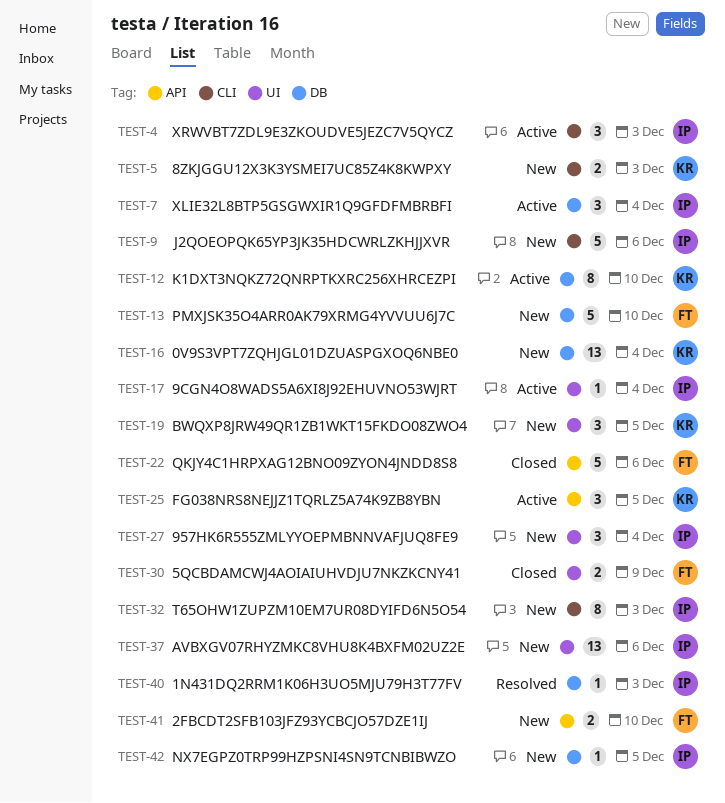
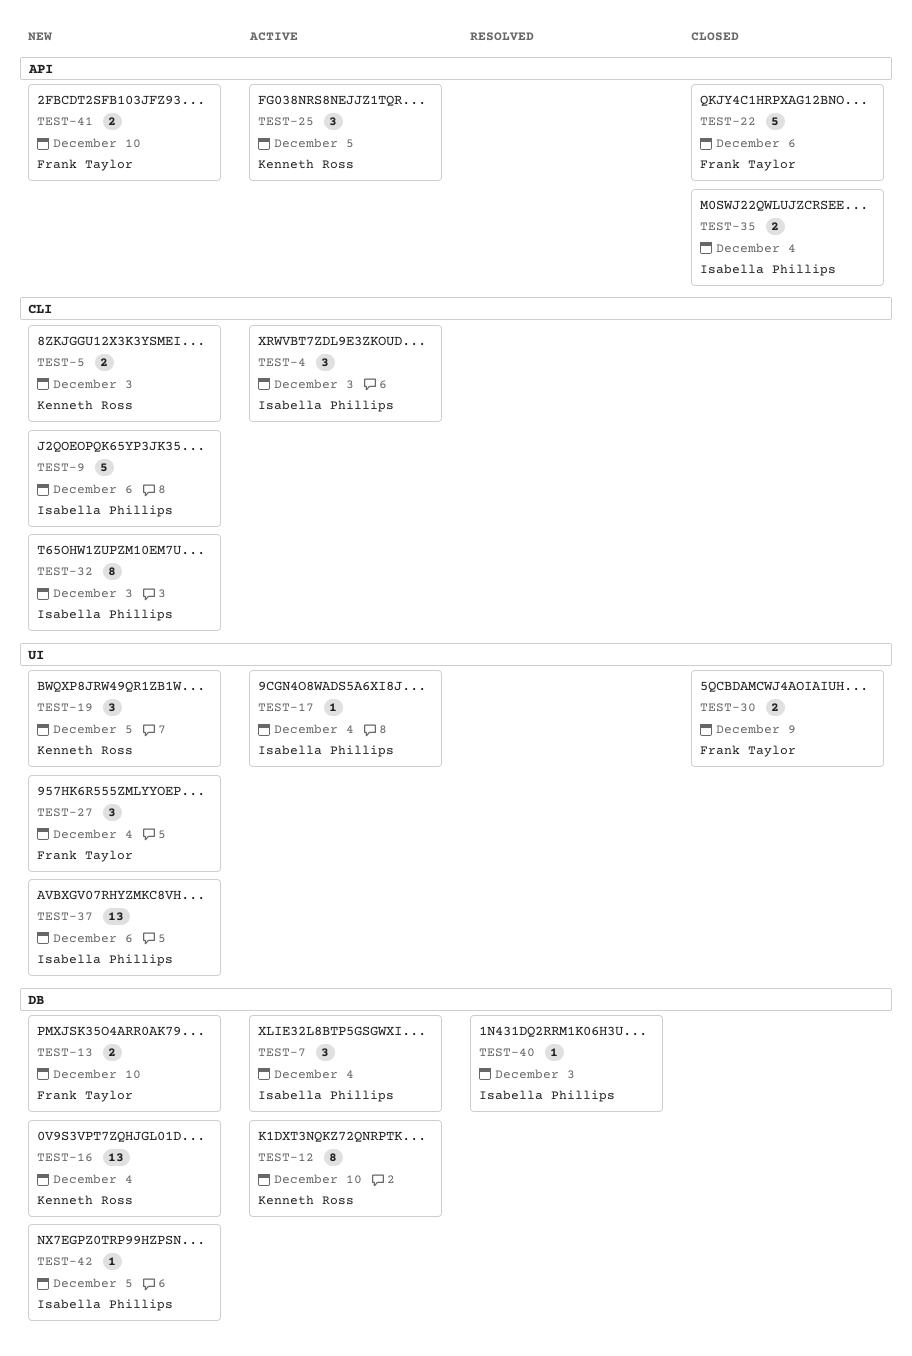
TEST-13, estimate: 5 -> 2
TEST-27, owner: Isabella Phillips -> Frank Taylor
TEST-35: none -> present

